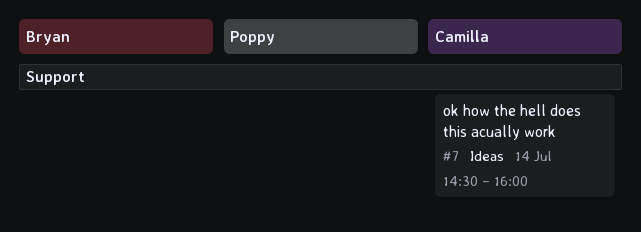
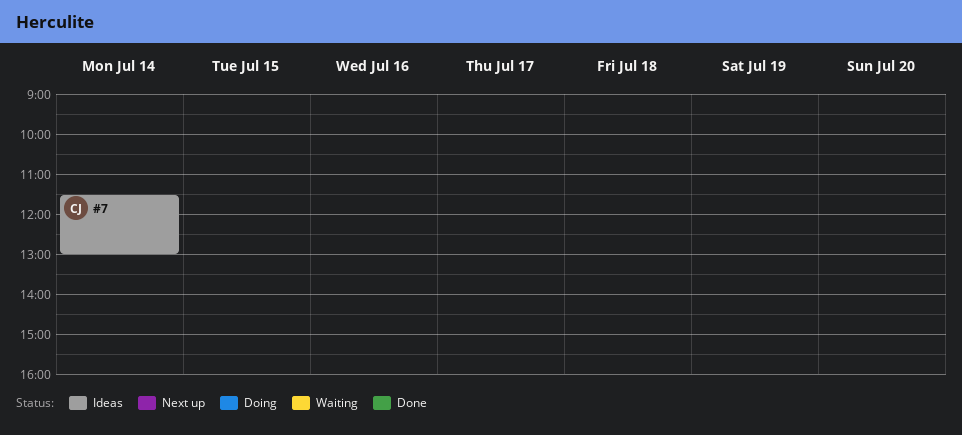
#7, begins: 14:30 -> 11:30
#7, ends: 16:00 -> 13:00

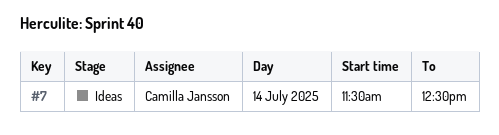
#7, ends: 13:00 -> 12:30

